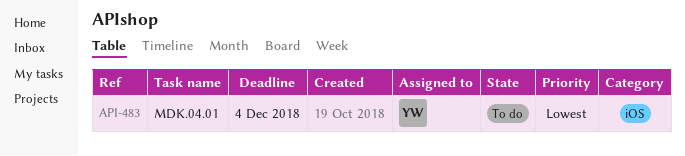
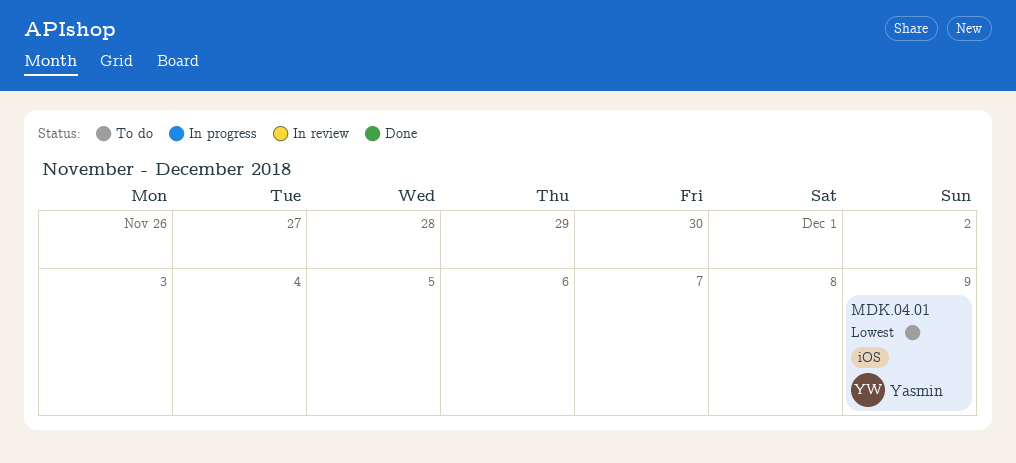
MDK.04.01, due: Dec 4 -> Dec 9

